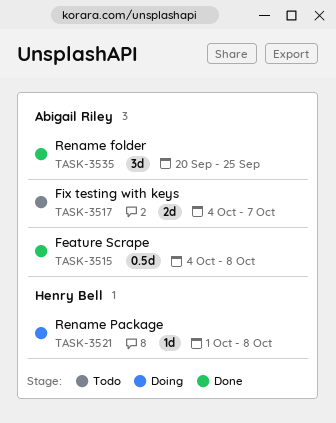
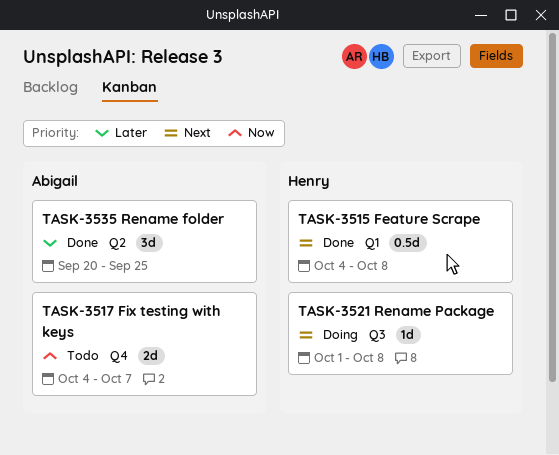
TASK-3515, owner: Abigail Riley -> Henry Bell

